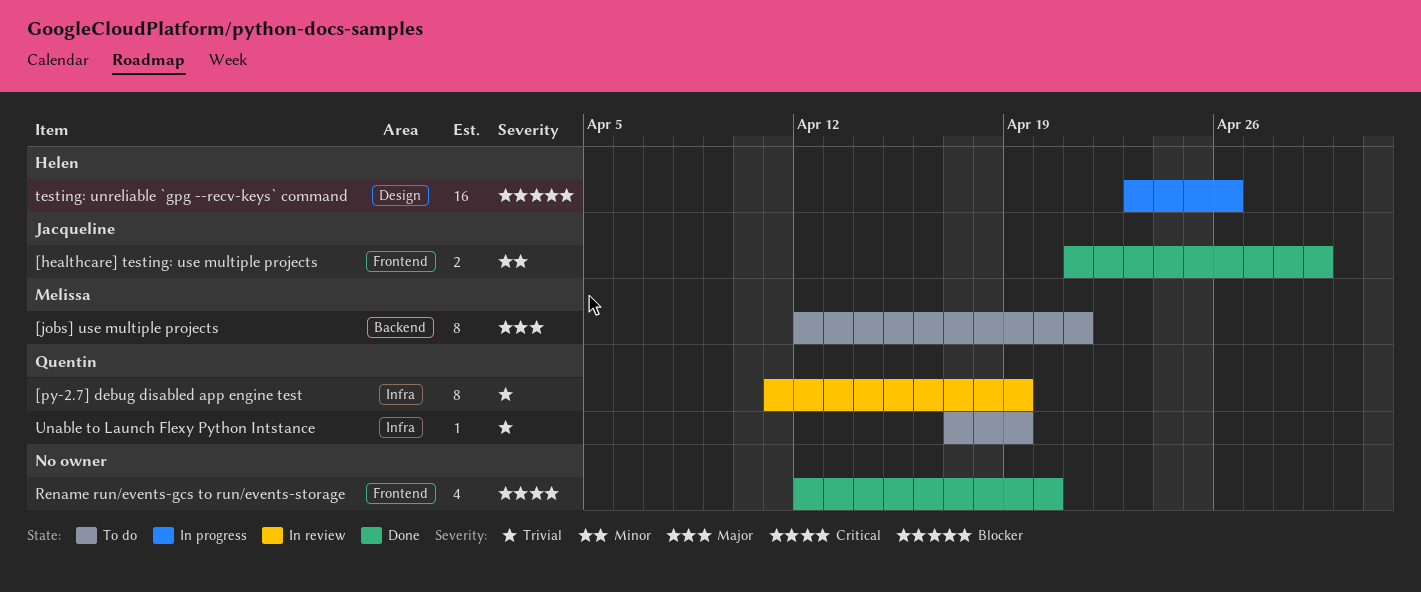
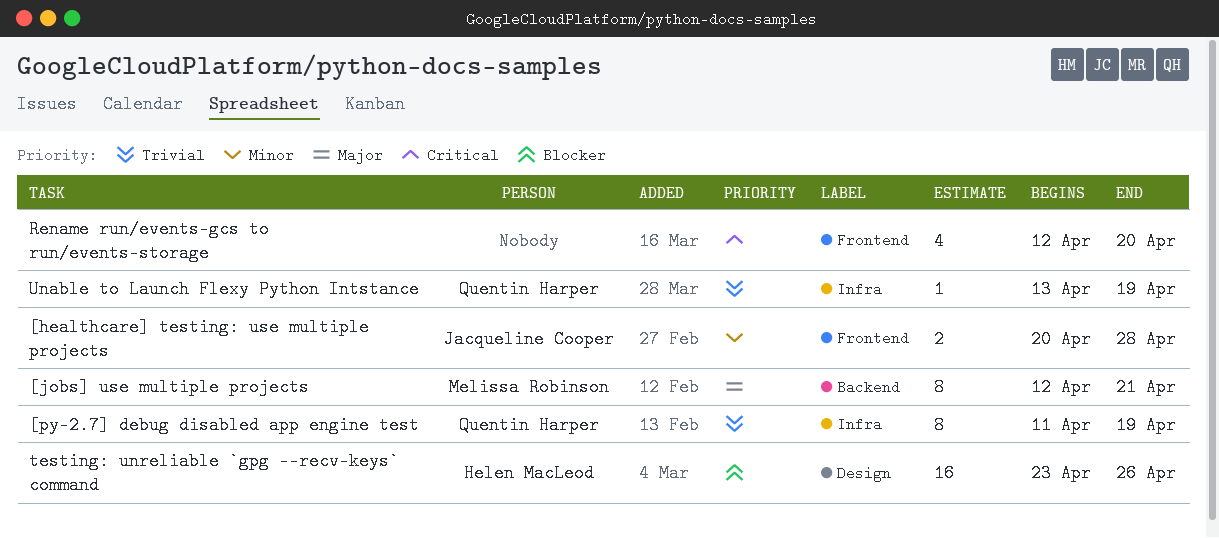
[healthcare] testing: use multiple projects, start: Apr 21 -> Apr 20
[healthcare] testing: use multiple projects, due: Apr 29 -> Apr 28
Unable to Launch Flexy Python Intstance, start: Apr 17 -> Apr 13

